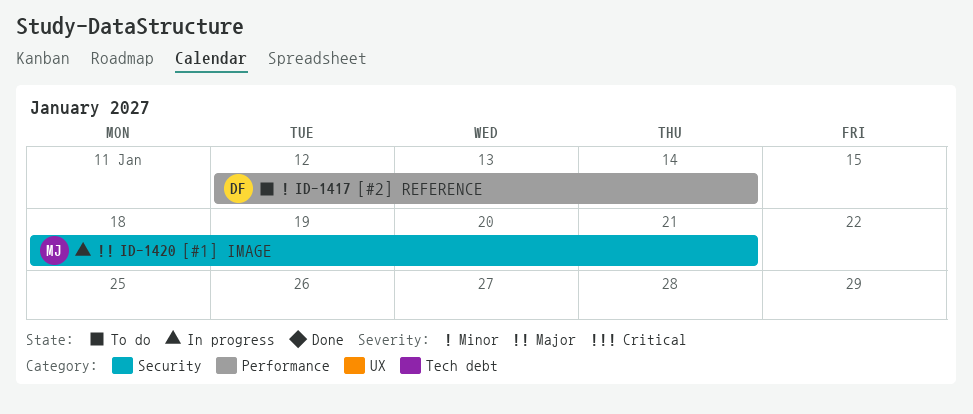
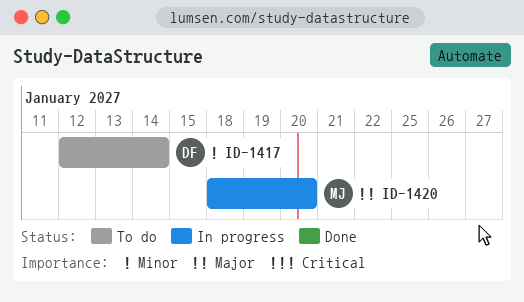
ID-1420, due: Jan 21 -> Jan 20

